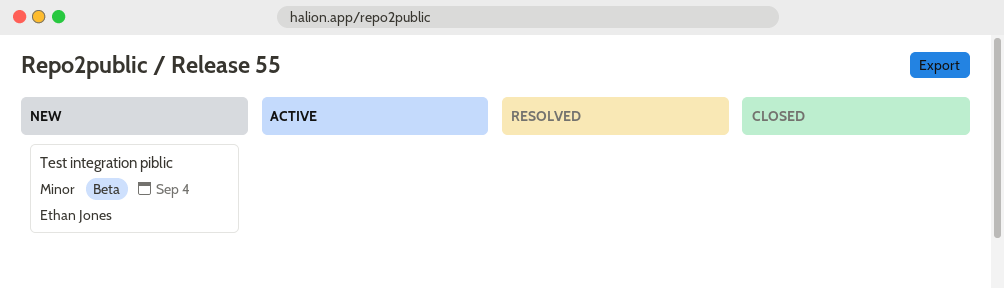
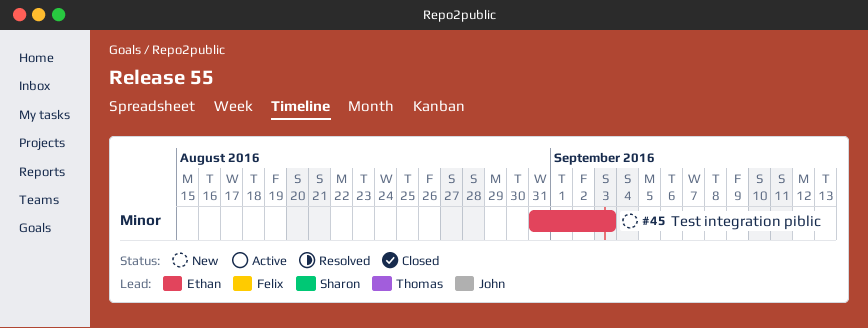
Test integration piblic, due: Sep 4 -> Sep 3

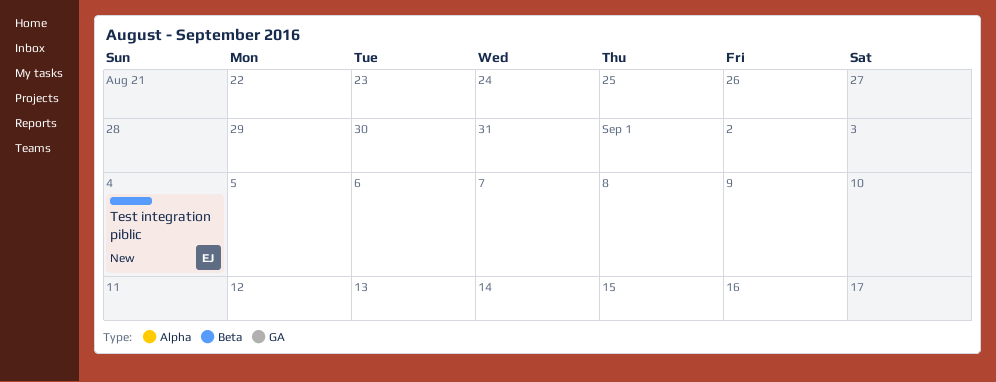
Test integration piblic, due: Sep 3 -> Sep 4

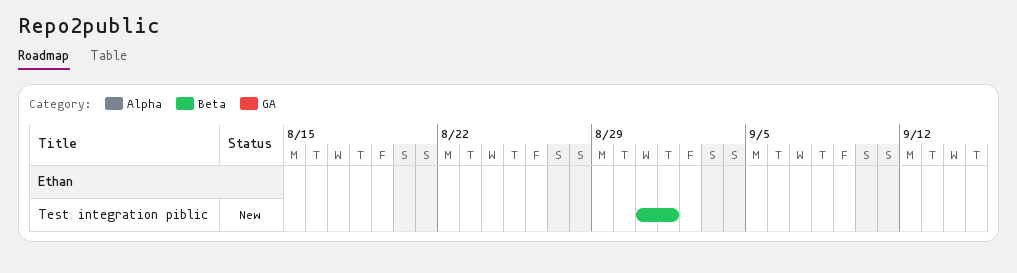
Test integration piblic, due: Sep 4 -> Sep 1

